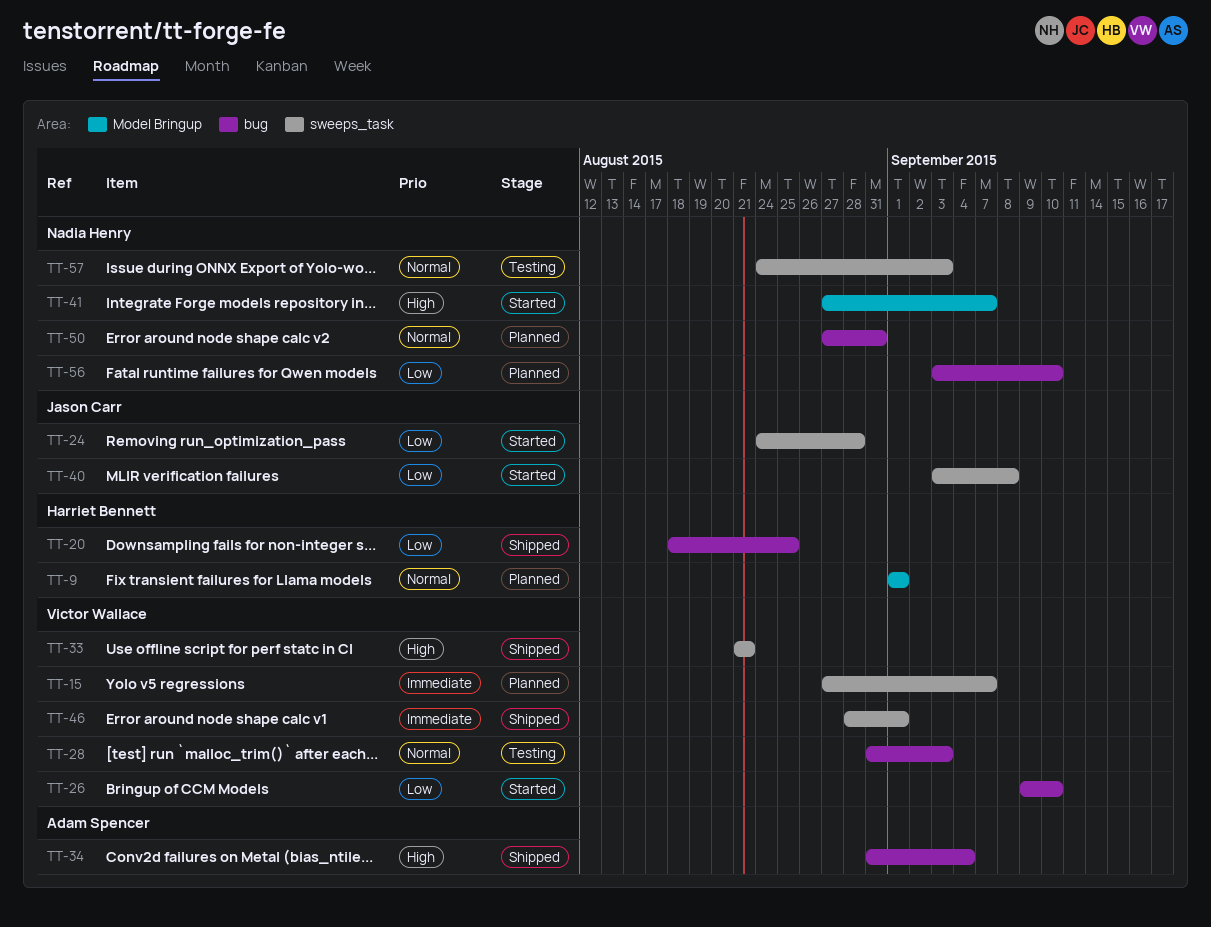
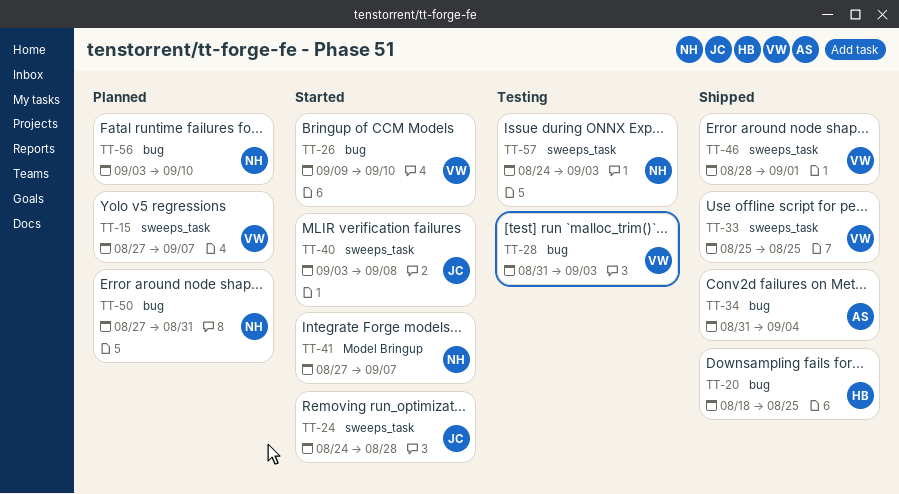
TT-9: present -> none
TT-33, start: Aug 21 -> Aug 25
TT-33, due: Aug 21 -> Aug 25

